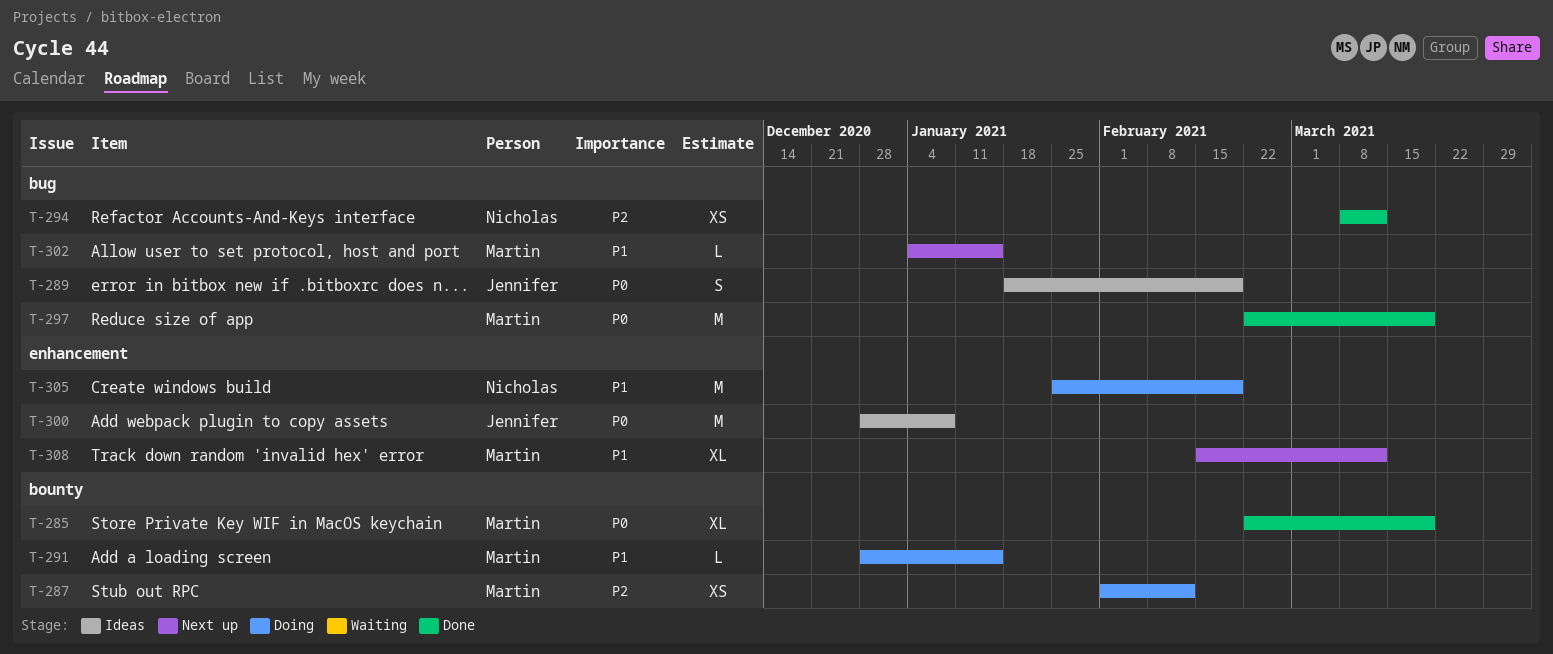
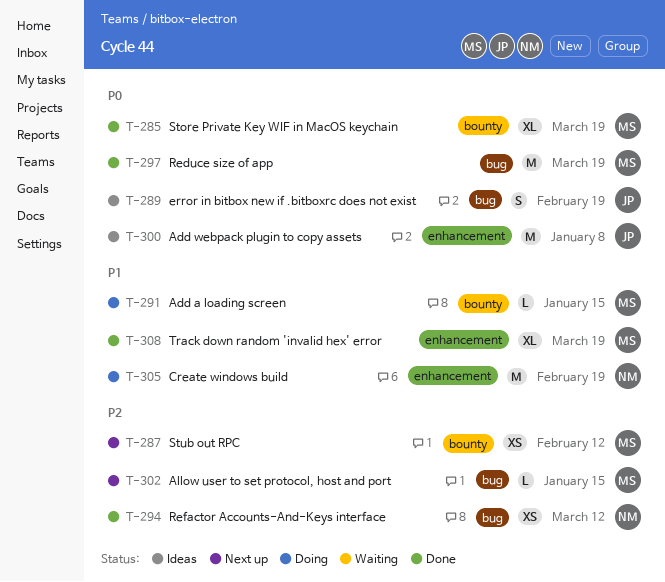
T-287, status: Doing -> Next up
T-302, priority: P1 -> P2
T-308, status: Next up -> Done
T-308, due: Mar 12 -> Mar 19

